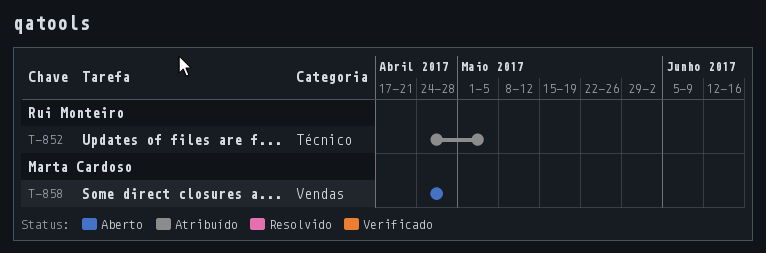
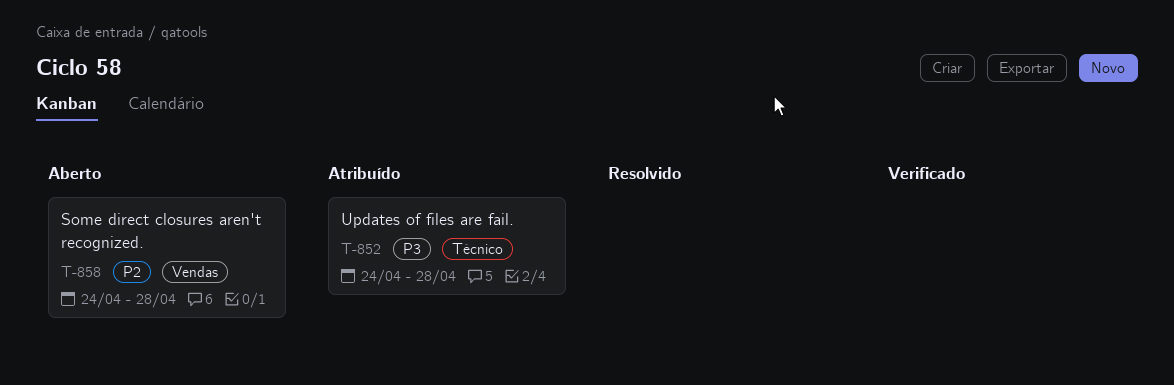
T-852, due: May 5 -> Apr 28

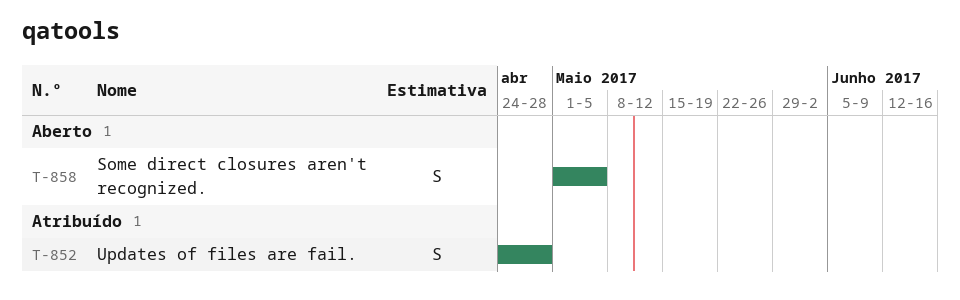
T-858, start: Apr 24 -> May 1
T-858, due: Apr 28 -> May 5

